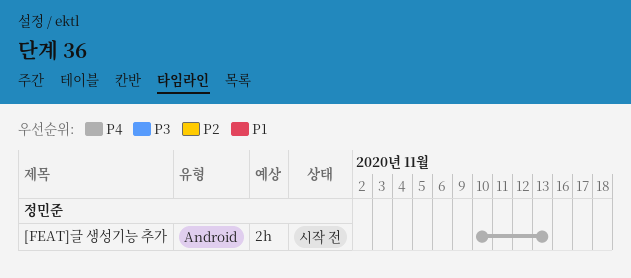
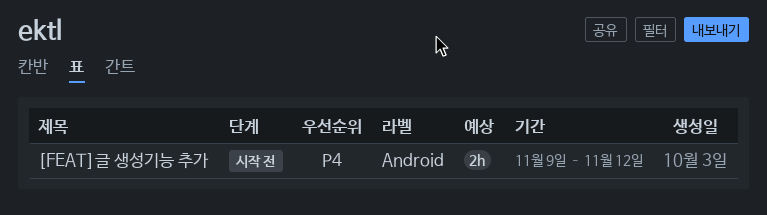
[FEAT]글 생성기능 추가, start: Nov 10 -> Nov 9
[FEAT]글 생성기능 추가, due: Nov 13 -> Nov 12

